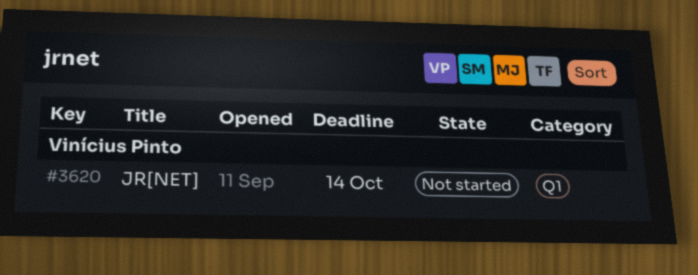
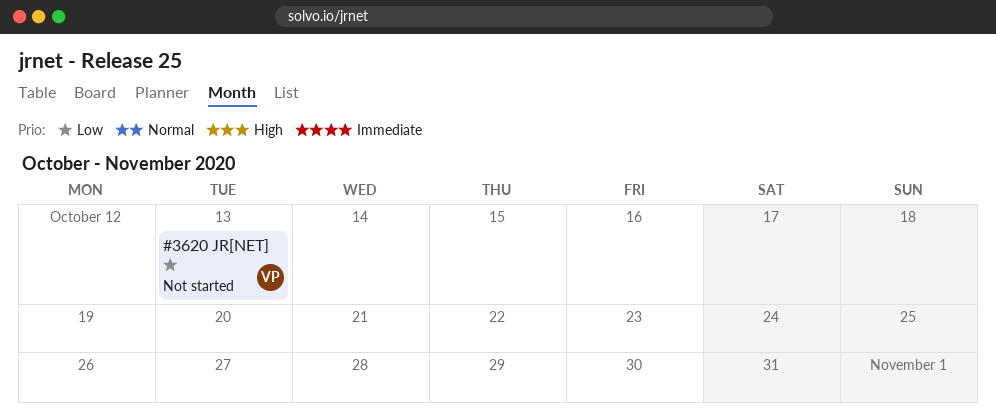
#3620, due: Oct 14 -> Oct 13

